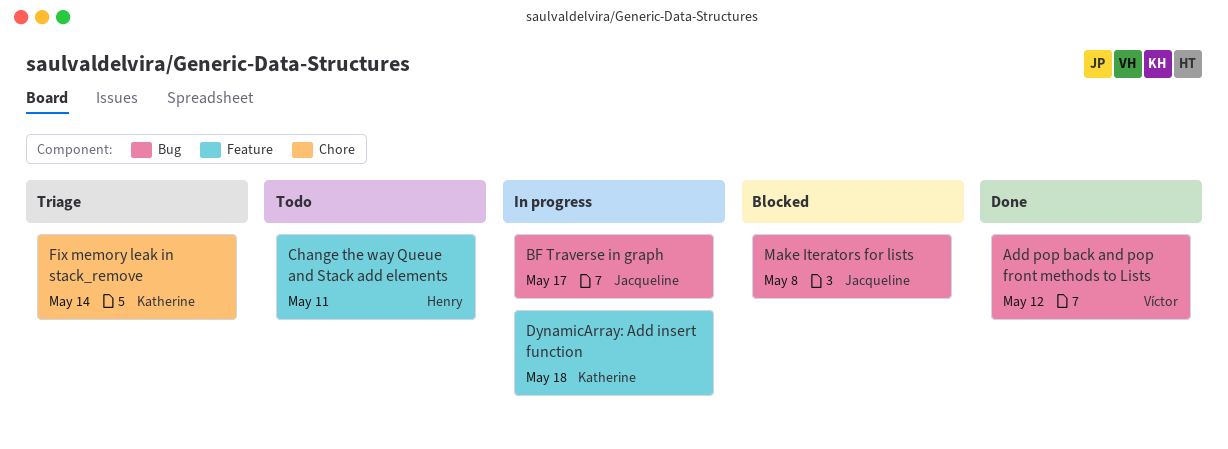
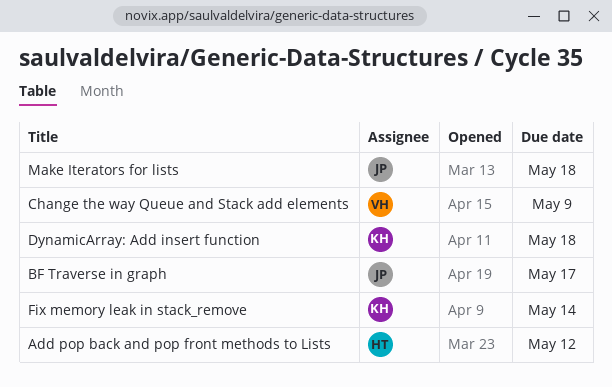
Add pop back and pop front methods to Lists, owner: Víctor -> Henry
Change the way Queue and Stack add elements, owner: Henry -> Víctor
Change the way Queue and Stack add elements, due: May 11 -> May 9
Make Iterators for lists, due: May 8 -> May 18

